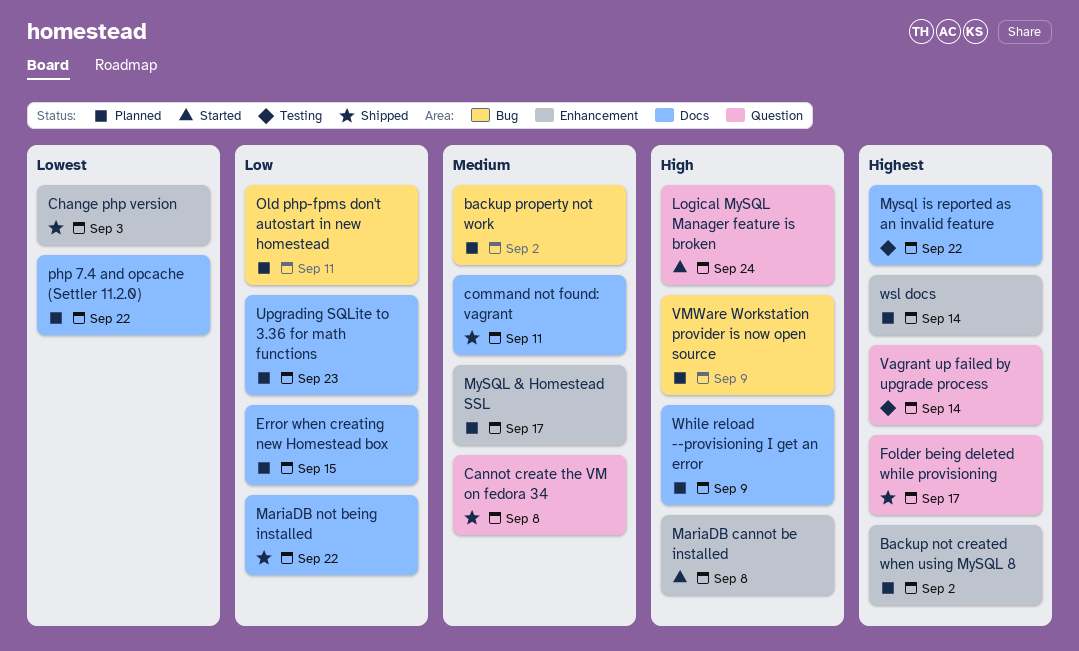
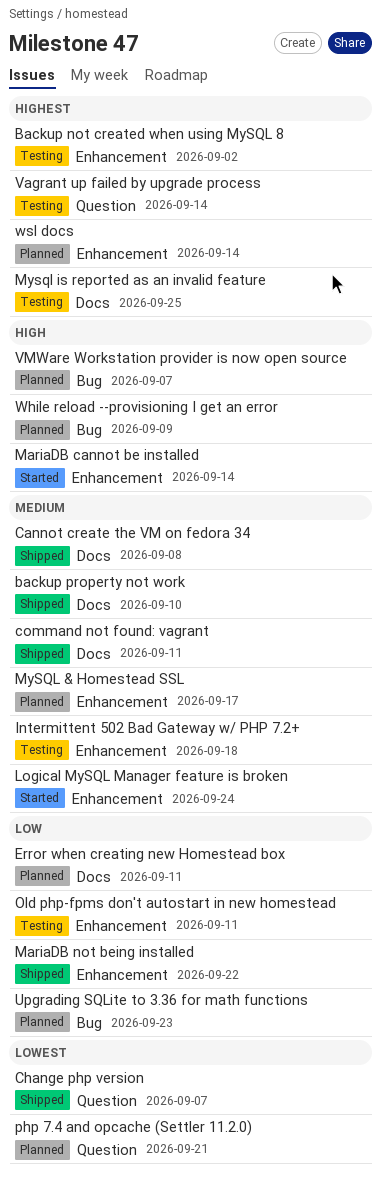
Backup not created when using MySQL 8, status: Planned -> Testing
backup property not work, status: Planned -> Shipped
backup property not work, label: Bug -> Docs
backup property not work, due: Sep 2 -> Sep 10
Cannot create the VM on fedora 34, label: Question -> Docs
Change php version, label: Enhancement -> Question
Change php version, due: Sep 3 -> Sep 7
Error when creating new Homestead box, due: Sep 15 -> Sep 11
Folder being deleted while provisioning: present -> none
Intermittent 502 Bad Gateway w/ PHP 7.2+: none -> present
Logical MySQL Manager feature is broken, priority: High -> Medium
Logical MySQL Manager feature is broken, label: Question -> Enhancement
MariaDB cannot be installed, due: Sep 8 -> Sep 14
MariaDB not being installed, label: Docs -> Enhancement
Mysql is reported as an invalid feature, due: Sep 22 -> Sep 25
Old php-fpms don't autostart in new homestead, status: Planned -> Testing
Old php-fpms don't autostart in new homestead, label: Bug -> Enhancement
php 7.4 and opcache (Settler 11.2.0), label: Docs -> Question
php 7.4 and opcache (Settler 11.2.0), due: Sep 22 -> Sep 21
Upgrading SQLite to 3.36 for math functions, label: Docs -> Bug
VMWare Workstation provider is now open source, due: Sep 9 -> Sep 7
While reload --provisioning I get an error, label: Docs -> Bug

